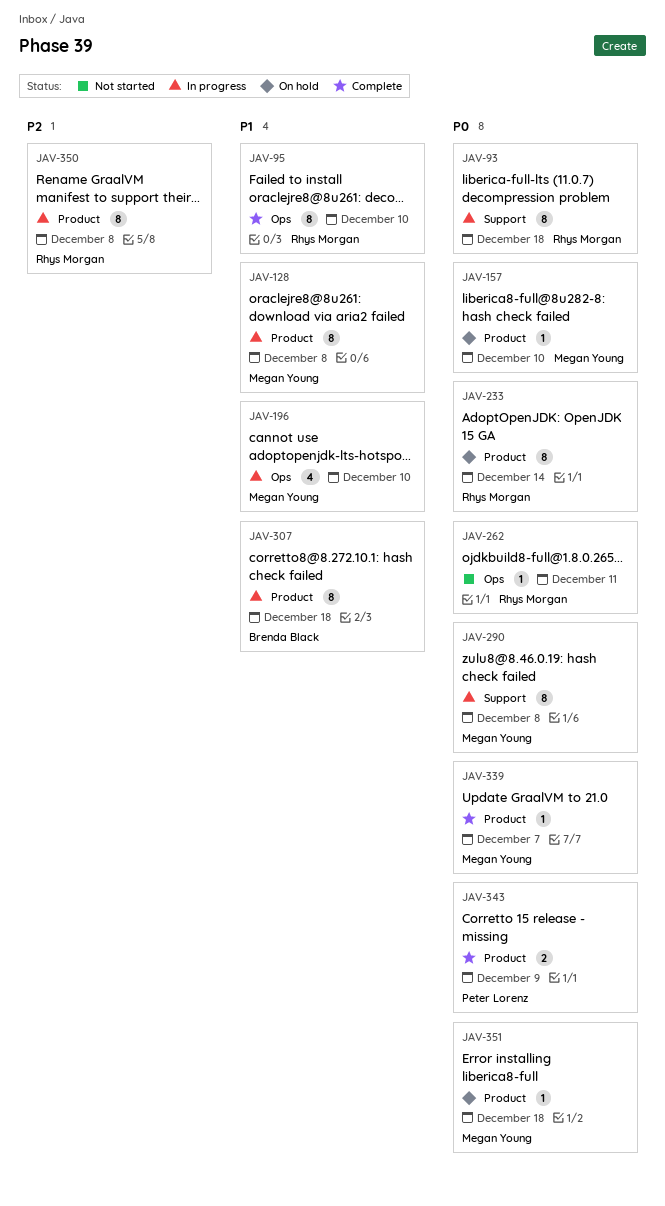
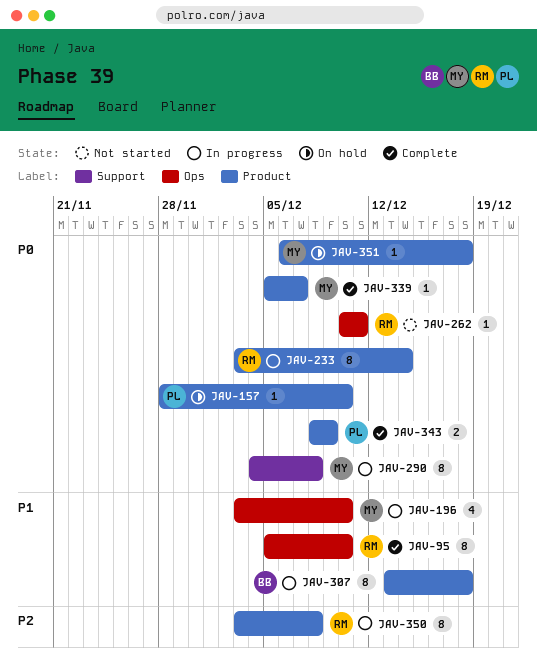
JAV-93: present -> none
JAV-128: present -> none
JAV-157, owner: Megan Young -> Peter Lorenz
JAV-233, status: On hold -> In progress

